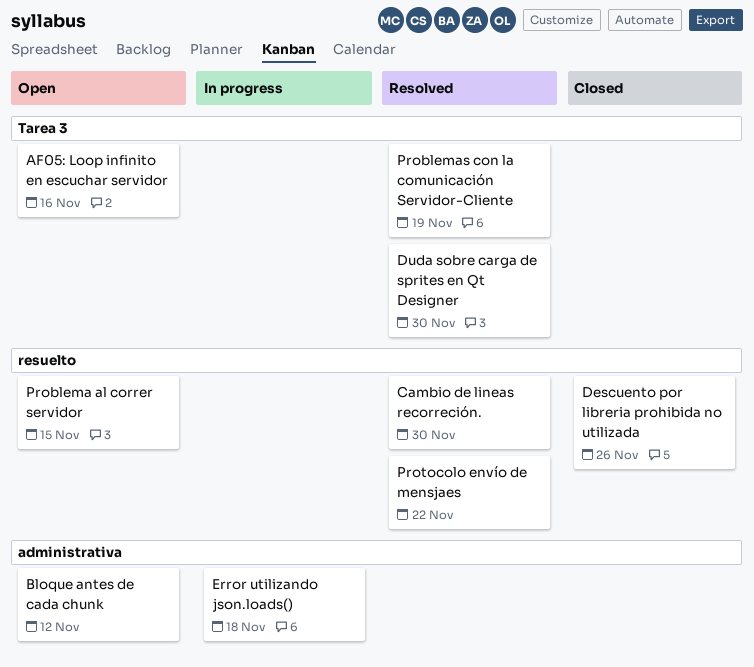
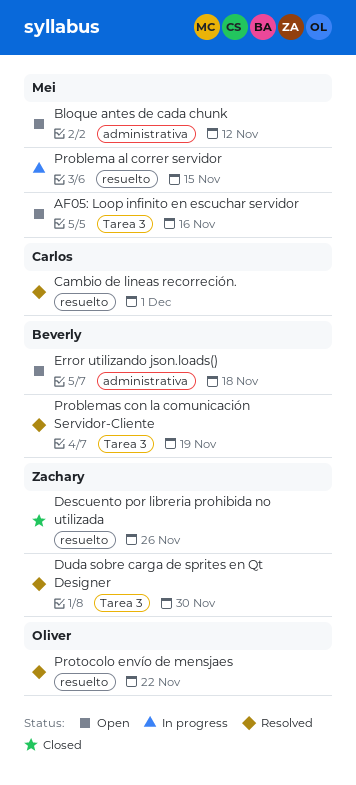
Cambio de lineas recorreción., due: Nov 30 -> Dec 1
Error utilizando json.loads(), status: In progress -> Open
Problema al correr servidor, status: Open -> In progress

